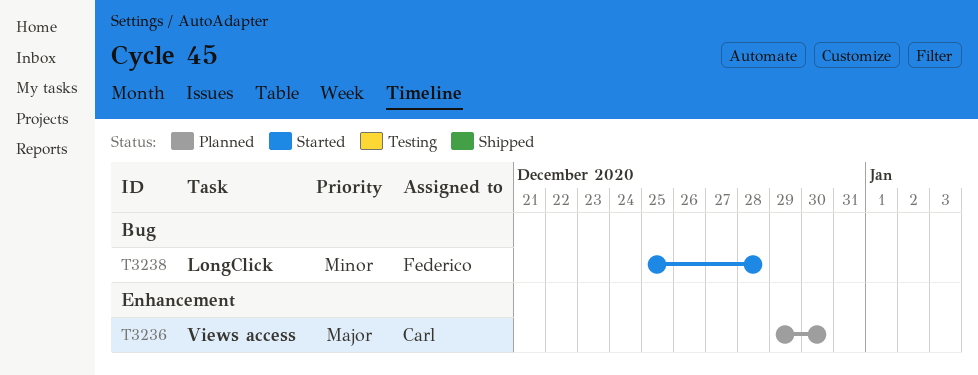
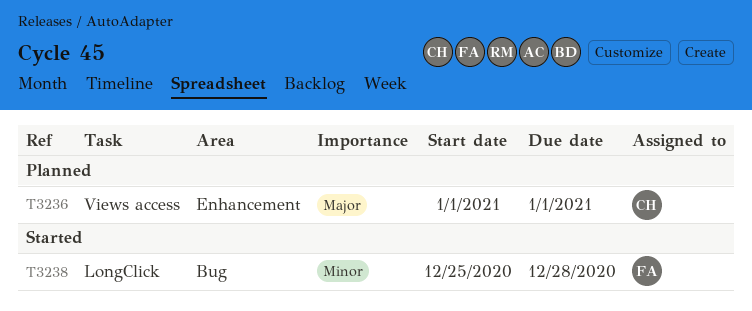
T3236, start: Dec 29 -> Jan 1
T3236, due: Dec 30 -> Jan 1

